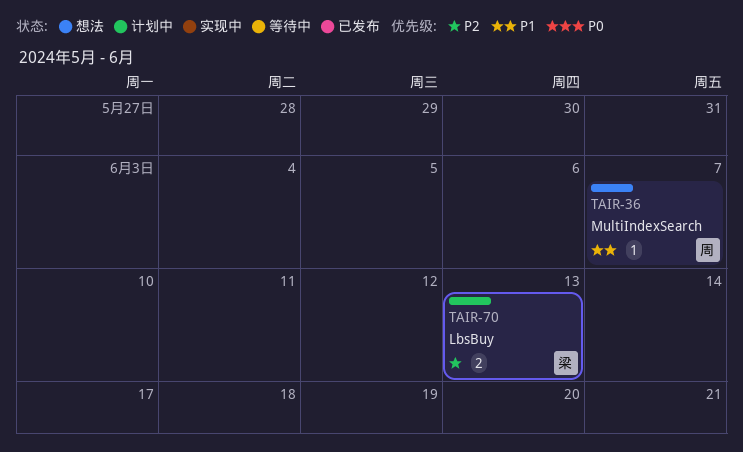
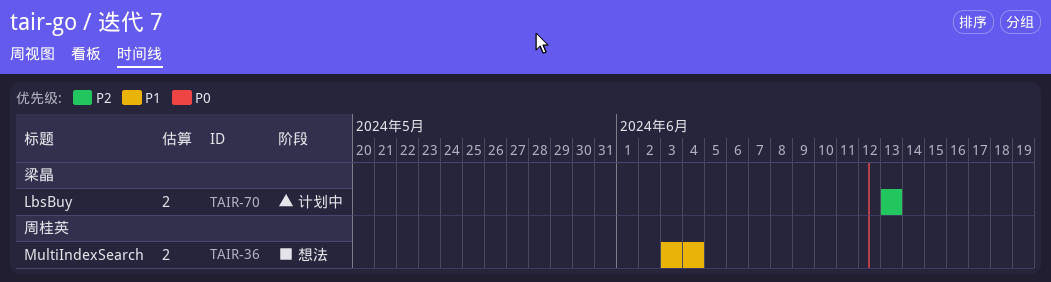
TAIR-36, estimate: 1 -> 2
TAIR-36, due: Jun 7 -> Jun 4

